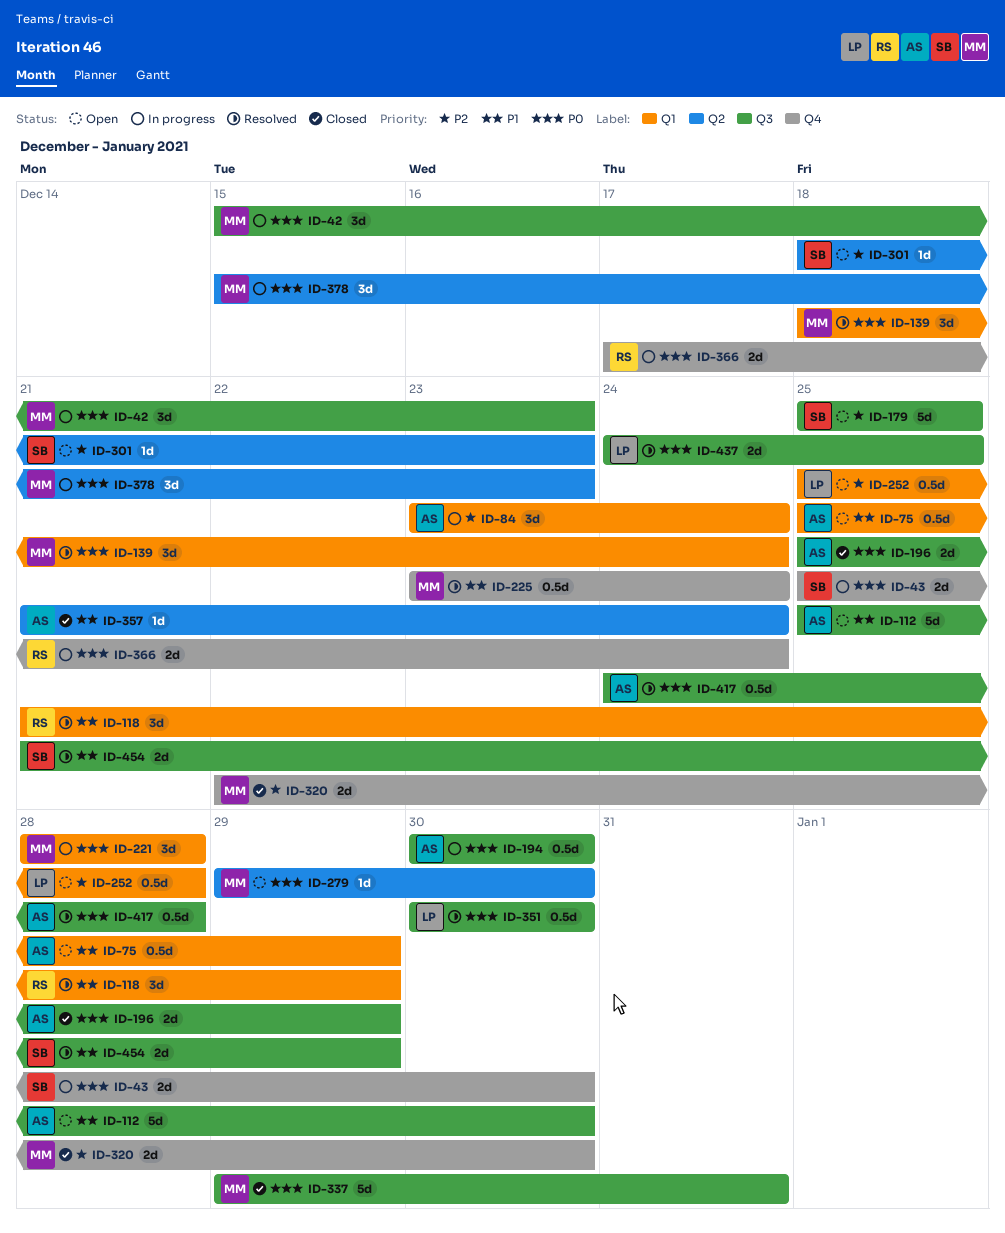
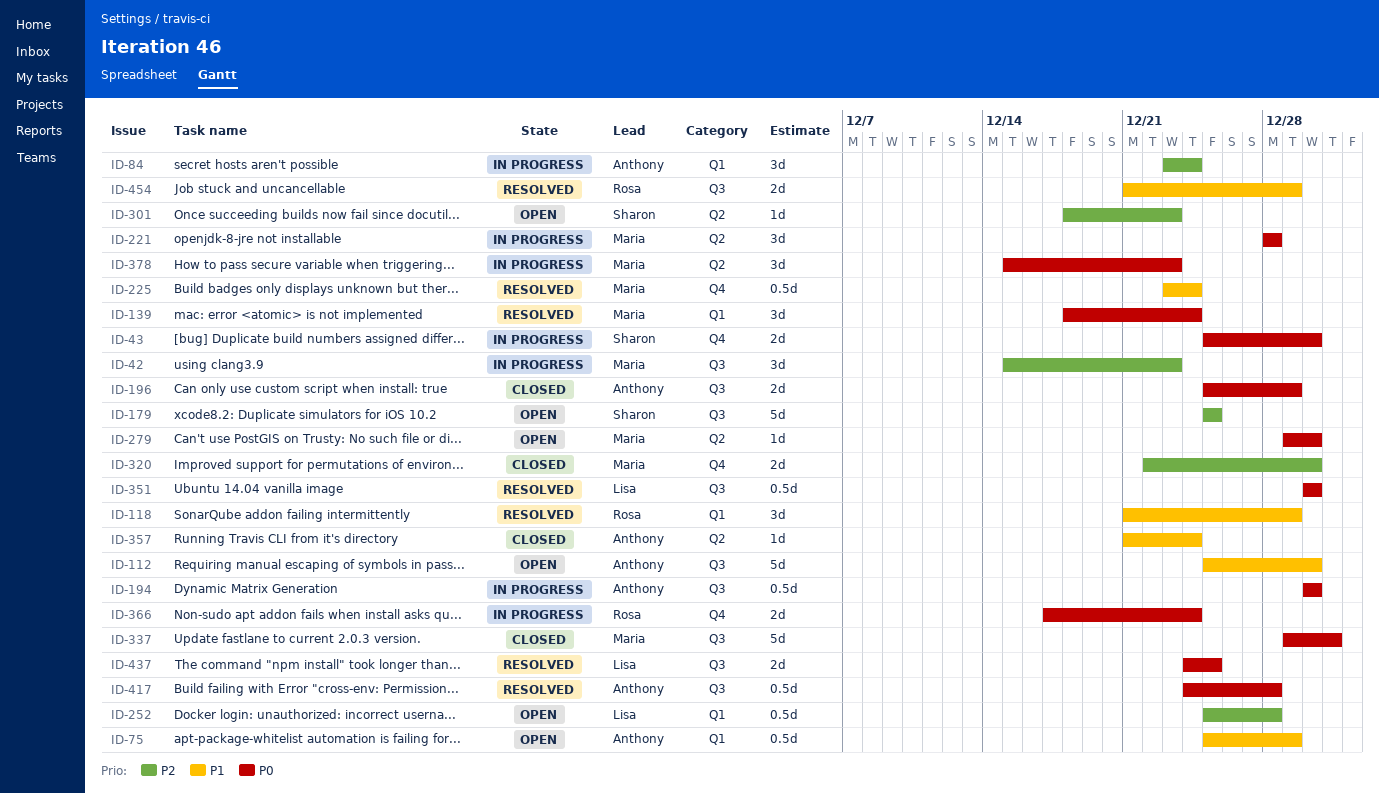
ID-42, priority: P0 -> P2
ID-221, label: Q1 -> Q2
ID-454, owner: Sharon -> Rosa

